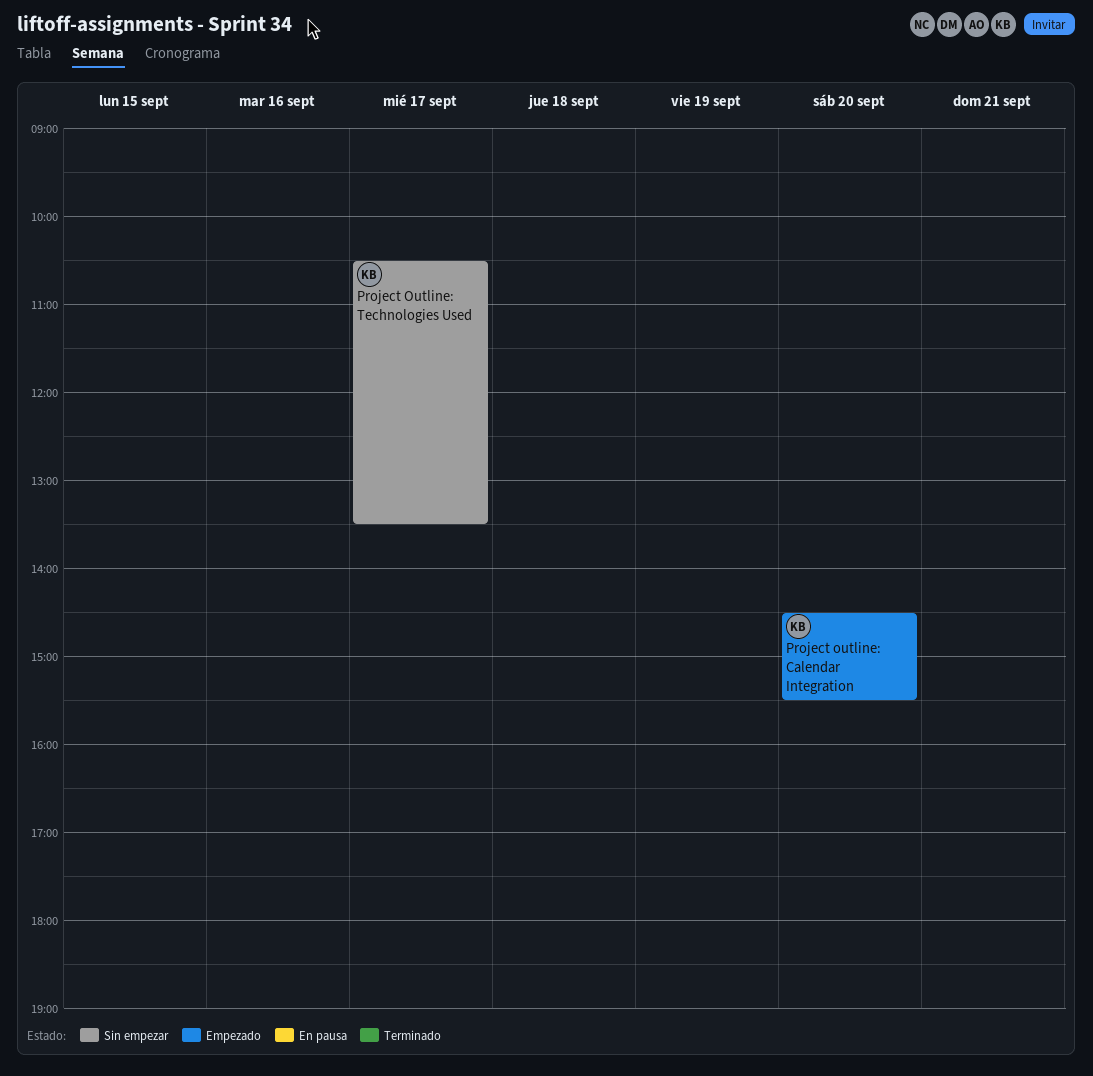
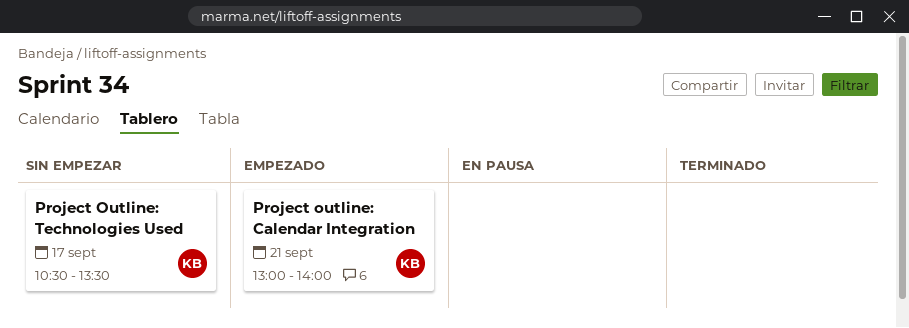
Project outline: Calendar Integration, day: Sep 20 -> Sep 21
Project outline: Calendar Integration, begins: 14:30 -> 13:00
Project outline: Calendar Integration, ends: 15:30 -> 14:00

